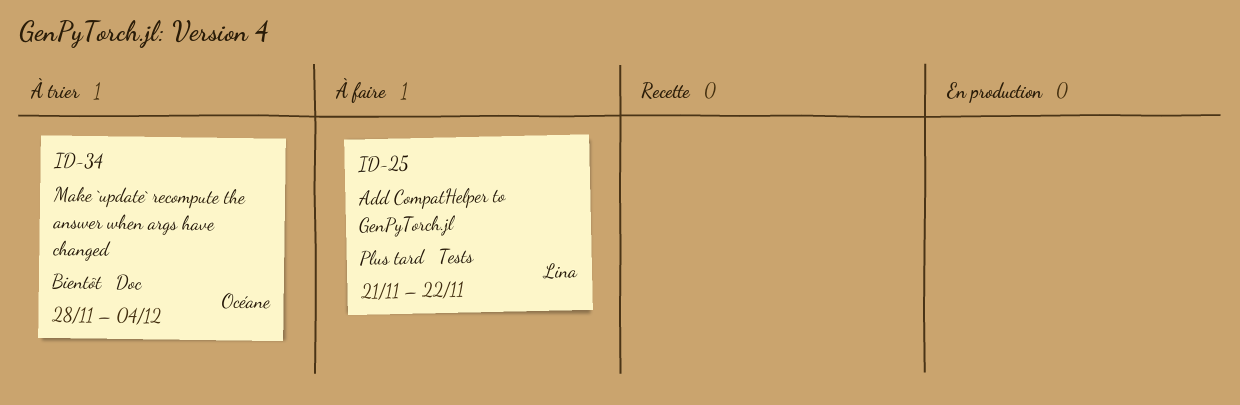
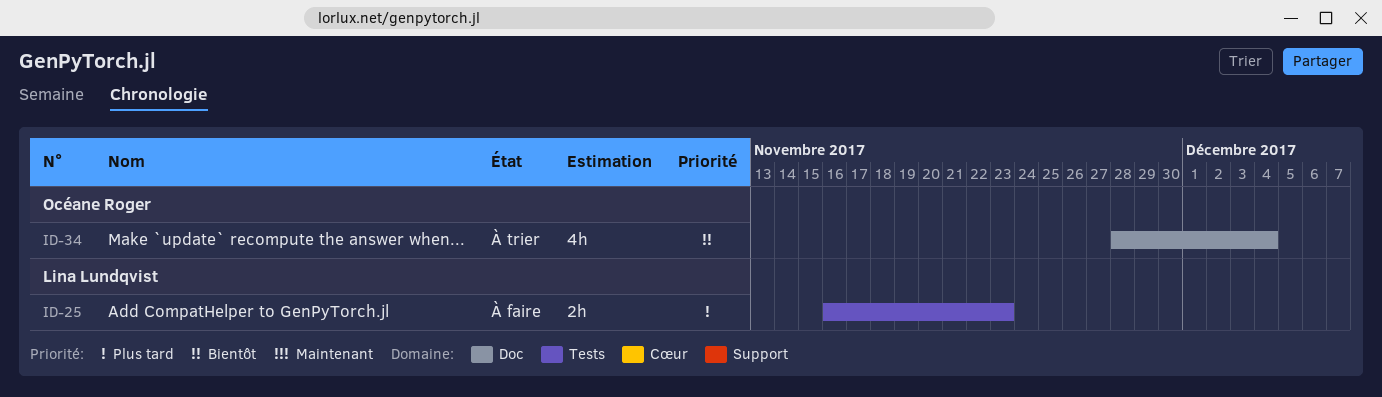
ID-25, start: Nov 21 -> Nov 16
ID-25, due: Nov 22 -> Nov 23

